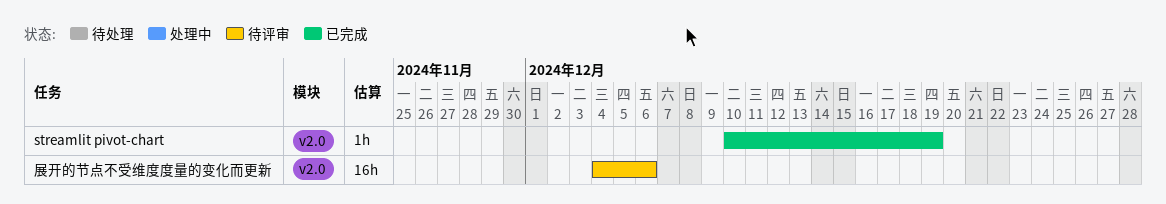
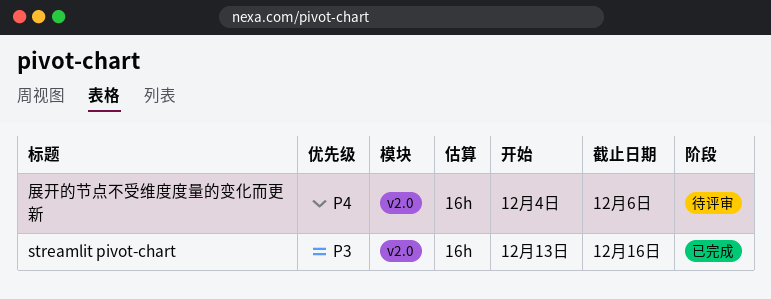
streamlit pivot-chart, estimate: 1h -> 16h
streamlit pivot-chart, start: Dec 10 -> Dec 13
streamlit pivot-chart, due: Dec 19 -> Dec 16

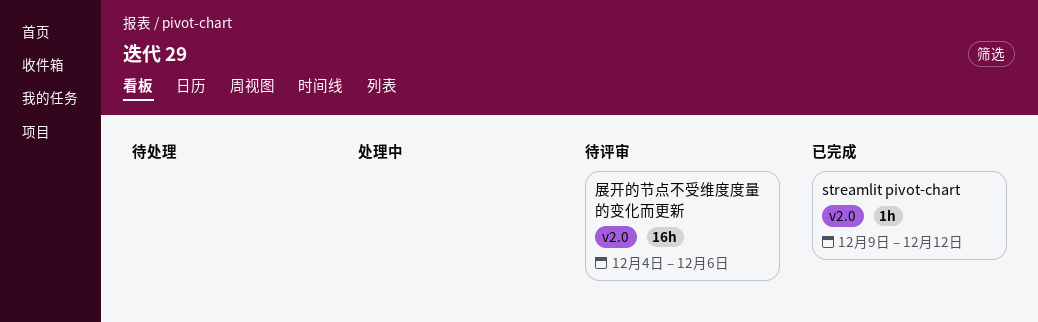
streamlit pivot-chart, estimate: 16h -> 1h
streamlit pivot-chart, start: Dec 13 -> Dec 9
streamlit pivot-chart, due: Dec 16 -> Dec 12

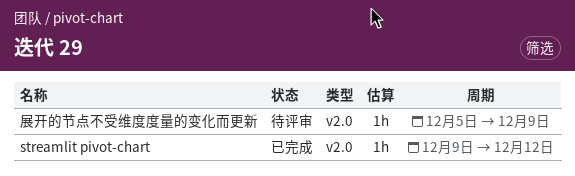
展开的节点不受维度度量的变化而更新, estimate: 16h -> 1h
展开的节点不受维度度量的变化而更新, start: Dec 4 -> Dec 5
展开的节点不受维度度量的变化而更新, due: Dec 6 -> Dec 9

